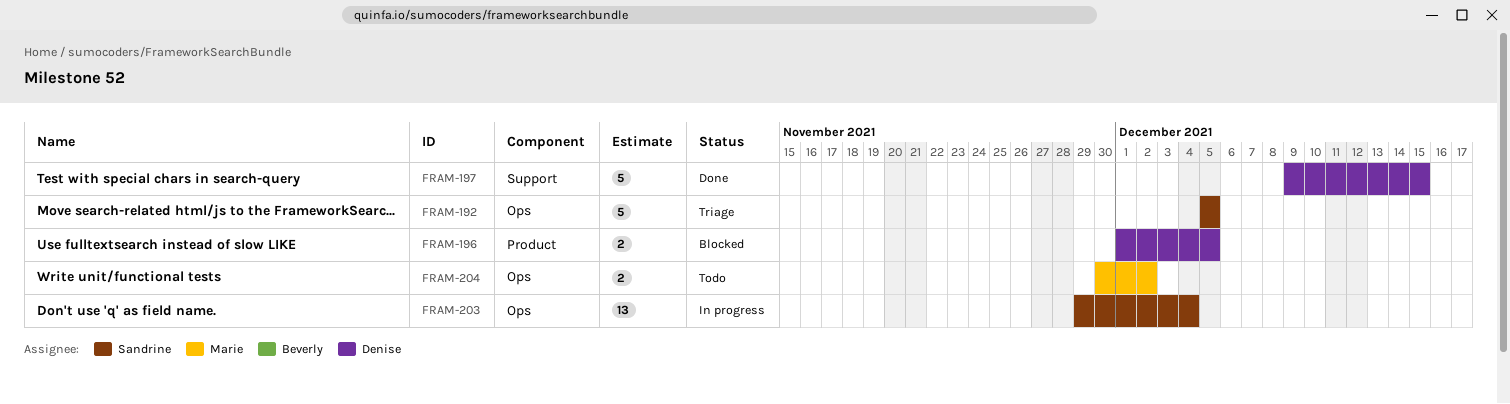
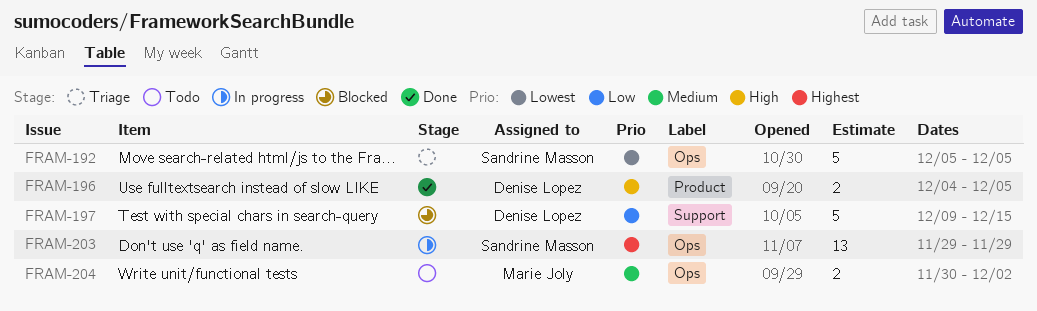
FRAM-196, status: Blocked -> Done
FRAM-196, start: Dec 1 -> Dec 4
FRAM-197, status: Done -> Blocked
FRAM-203, due: Dec 4 -> Nov 29

